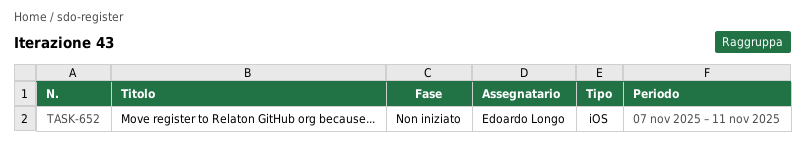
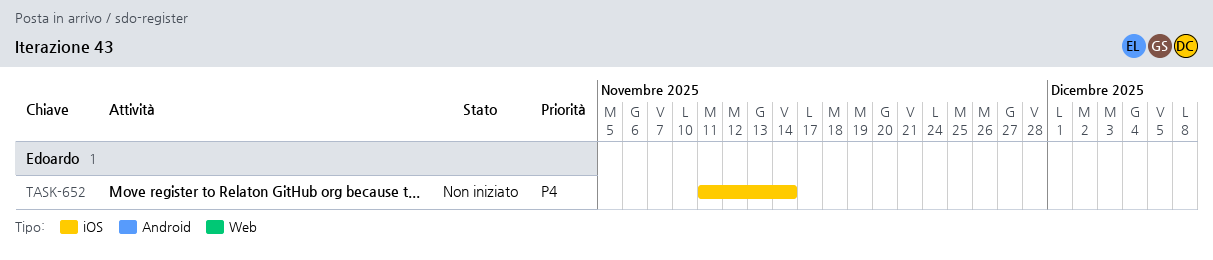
TASK-652, start: Nov 7 -> Nov 11
TASK-652, due: Nov 11 -> Nov 14

